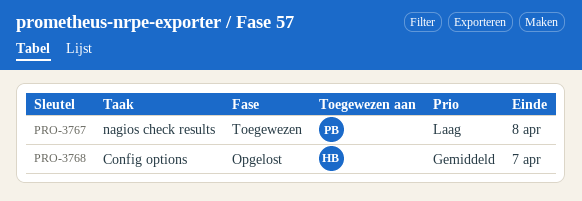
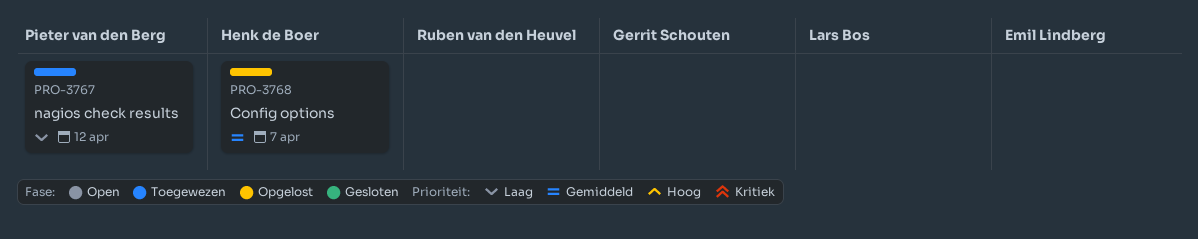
PRO-3767, due: Apr 8 -> Apr 12

